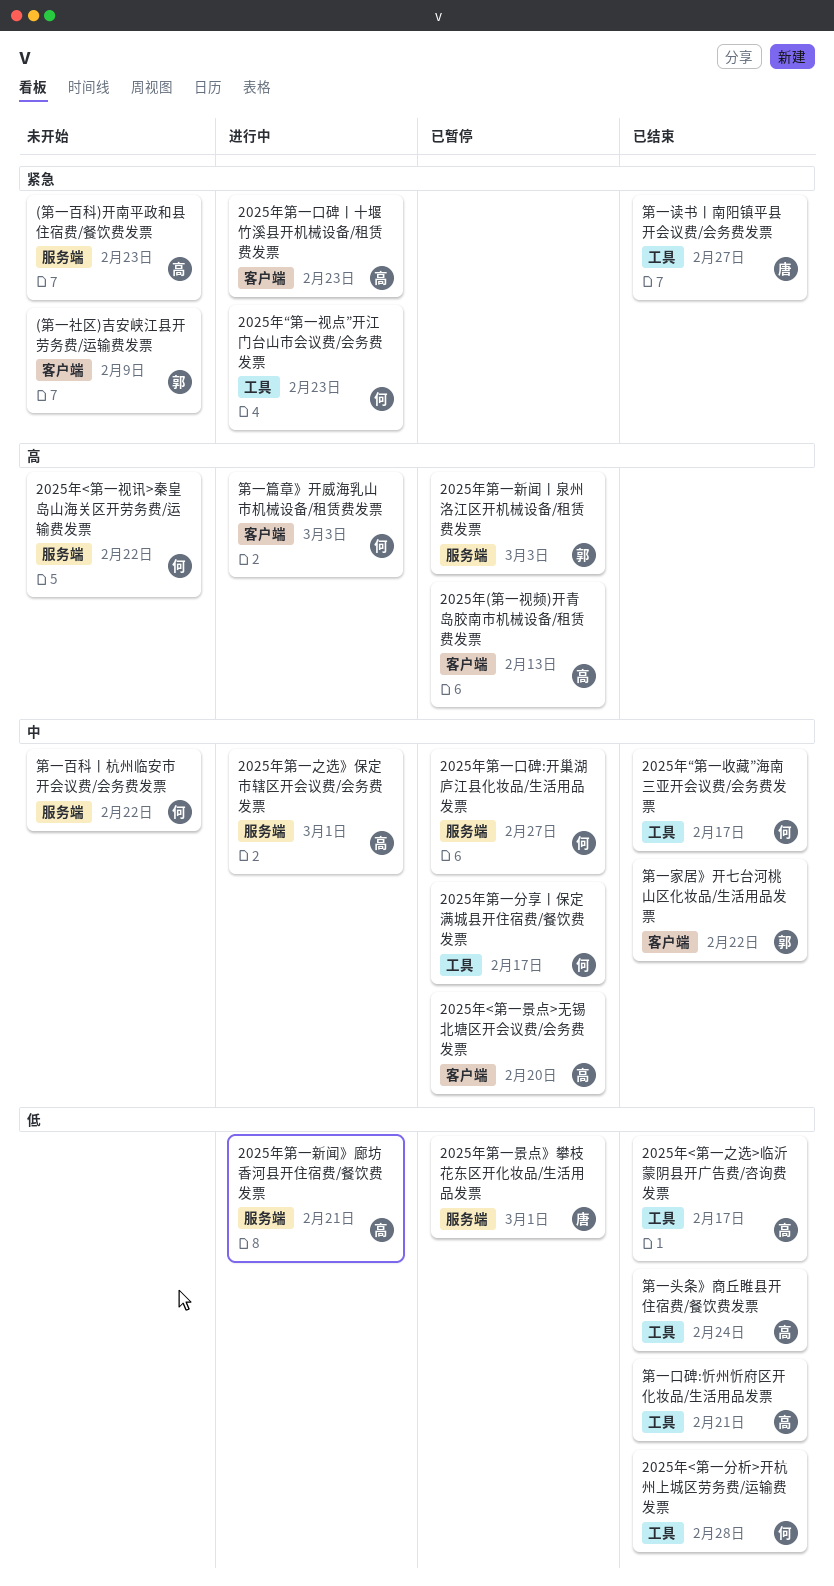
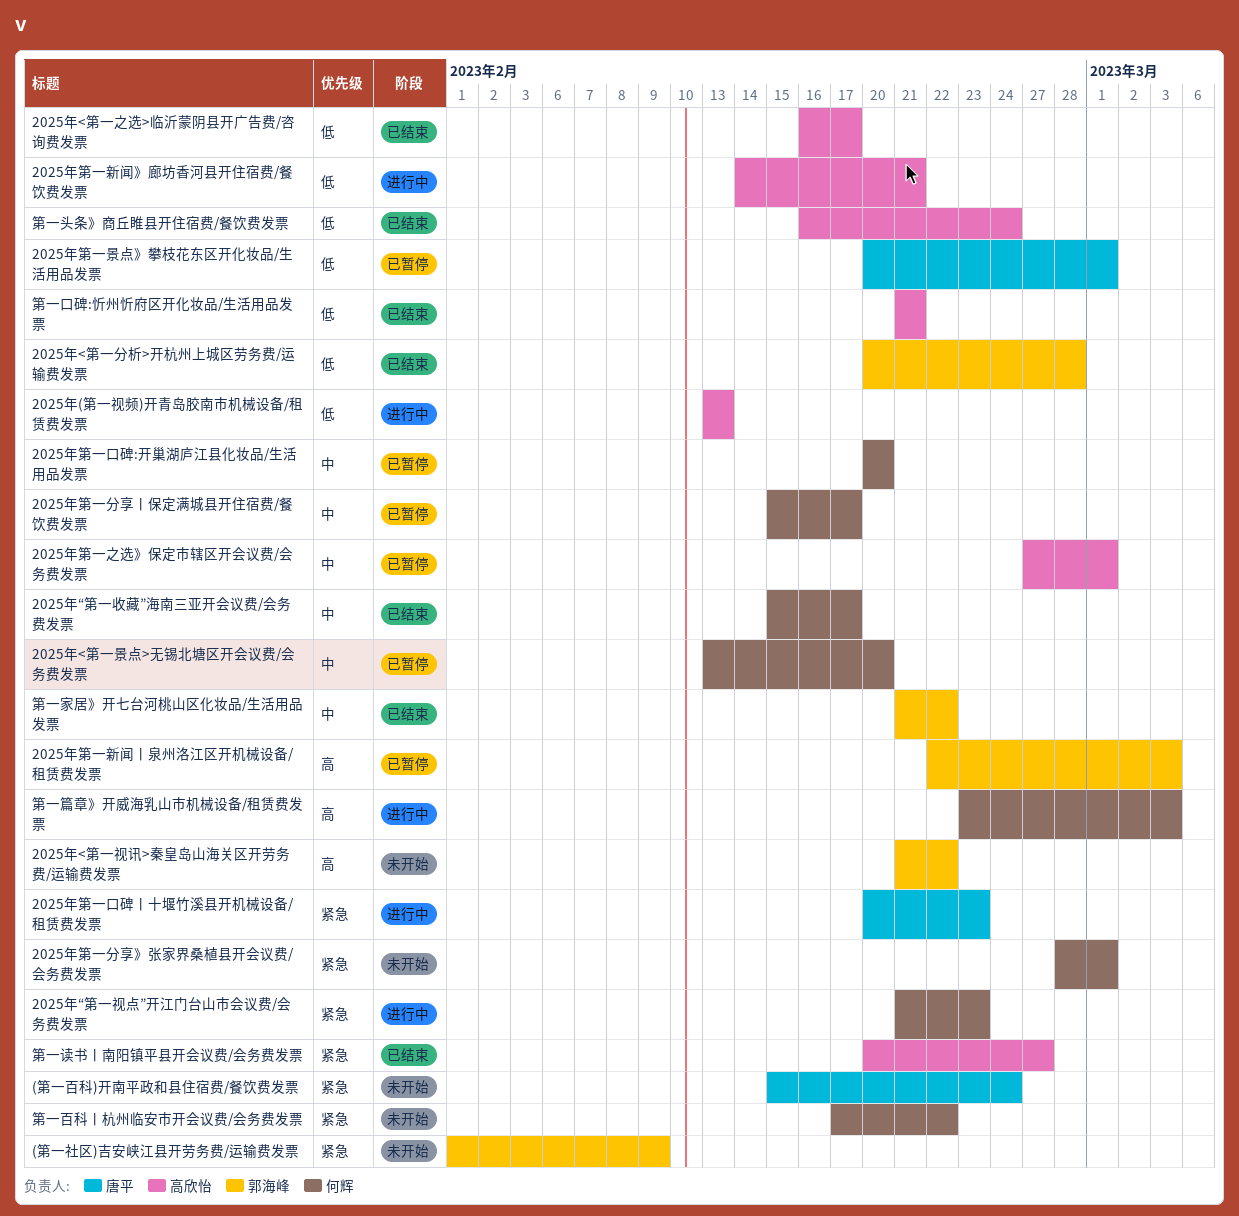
(第一百科)开南平政和县住宿费/餐饮费发票, owner: 高欣怡 -> 唐平
(第一百科)开南平政和县住宿费/餐饮费发票, due: Feb 23 -> Feb 24
2025年(第一视频)开青岛胶南市机械设备/租赁费发票, status: 已暂停 -> 进行中
2025年(第一视频)开青岛胶南市机械设备/租赁费发票, priority: 高 -> 低
2025年<第一分析>开杭州上城区劳务费/运输费发票, owner: 何辉 -> 郭海峰
2025年<第一景点>无锡北塘区开会议费/会务费发票, owner: 高欣怡 -> 何辉
2025年<第一视讯>秦皇岛山海关区开劳务费/运输费发票, owner: 何辉 -> 郭海峰
2025年第一之选》保定市辖区开会议费/会务费发票, status: 进行中 -> 已暂停
2025年第一分享》张家界桑植县开会议费/会务费发票: none -> present
2025年第一口碑:开巢湖庐江县化妆品/生活用品发票, due: Feb 27 -> Feb 20
2025年第一口碑丨十堰竹溪县开机械设备/租赁费发票, owner: 高欣怡 -> 唐平
第一百科丨杭州临安市开会议费/会务费发票, priority: 中 -> 紧急
第一读书丨南阳镇平县开会议费/会务费发票, owner: 唐平 -> 高欣怡

